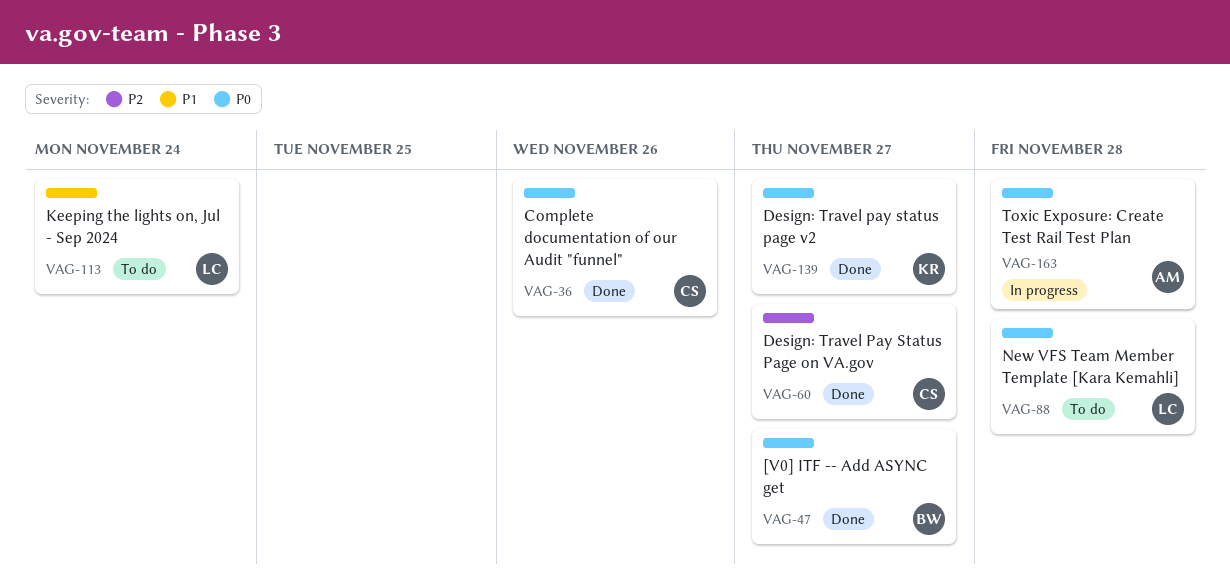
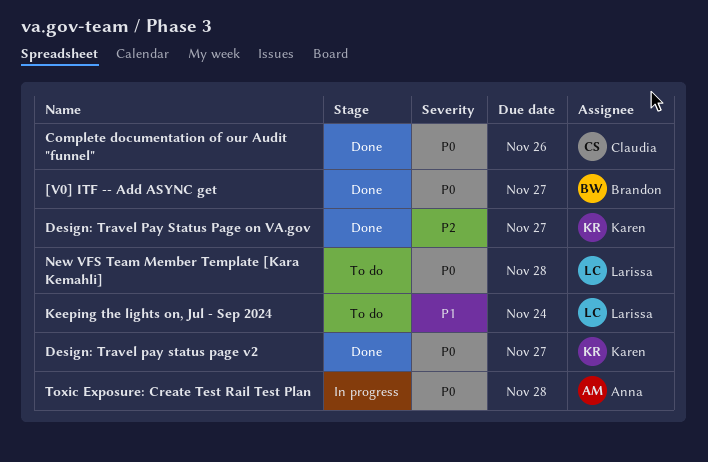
Design: Travel Pay Status Page on VA.gov, owner: Claudia -> Karen

